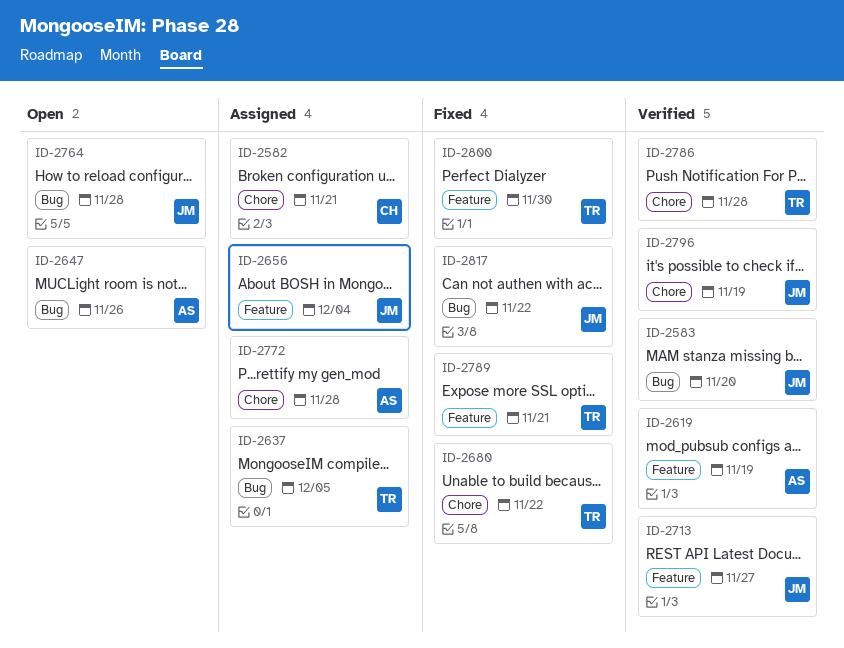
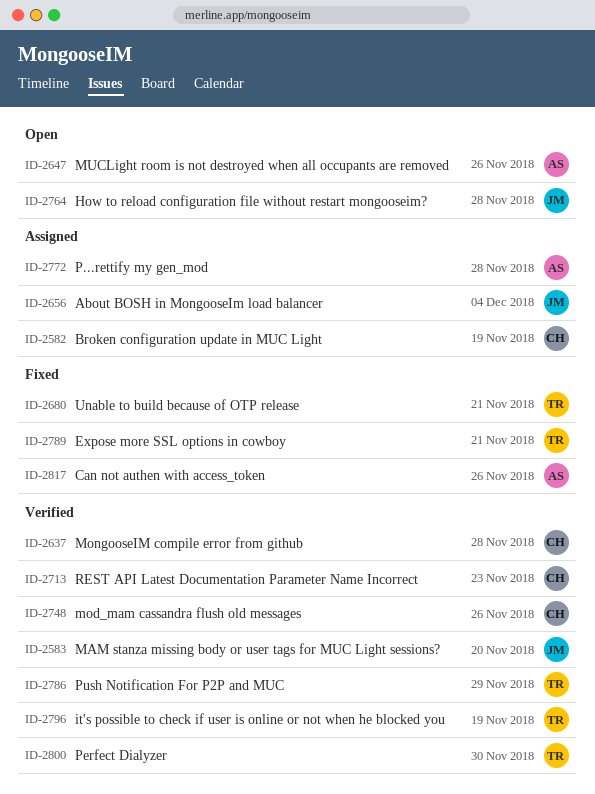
ID-2582, due: Nov 21 -> Nov 19
ID-2619: present -> none
ID-2637, status: Assigned -> Verified
ID-2637, owner: TR -> CH
ID-2637, due: Dec 5 -> Nov 28
ID-2680, due: Nov 22 -> Nov 21
ID-2713, owner: JM -> CH
ID-2713, due: Nov 27 -> Nov 23
ID-2748: none -> present
ID-2786, due: Nov 28 -> Nov 29
ID-2796, owner: JM -> TR
ID-2800, status: Fixed -> Verified
ID-2817, owner: JM -> AS
ID-2817, due: Nov 22 -> Nov 26

